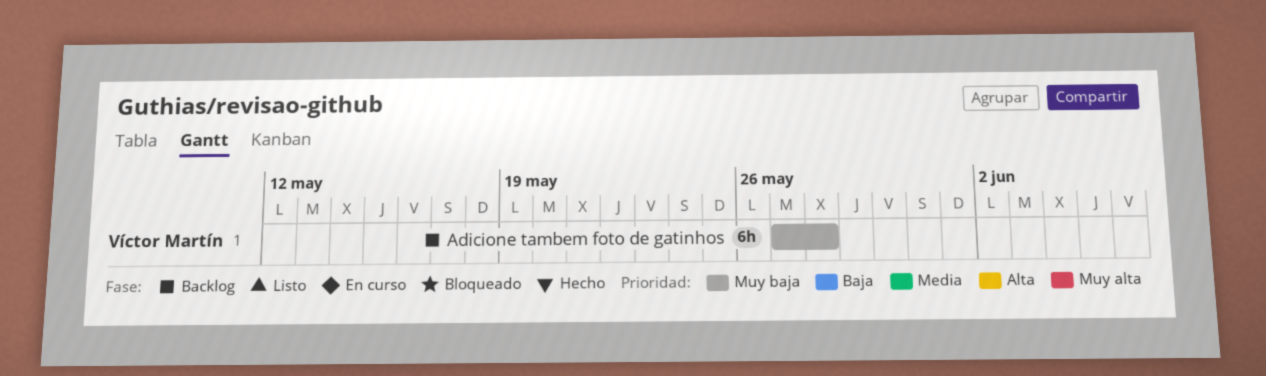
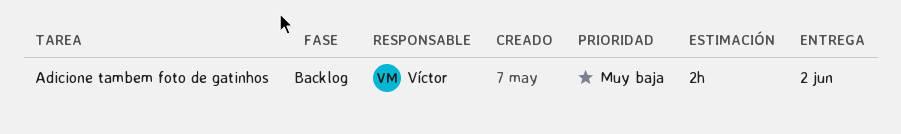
Adicione tambem foto de gatinhos, estimate: 6h -> 2h
Adicione tambem foto de gatinhos, due: May 28 -> Jun 2

